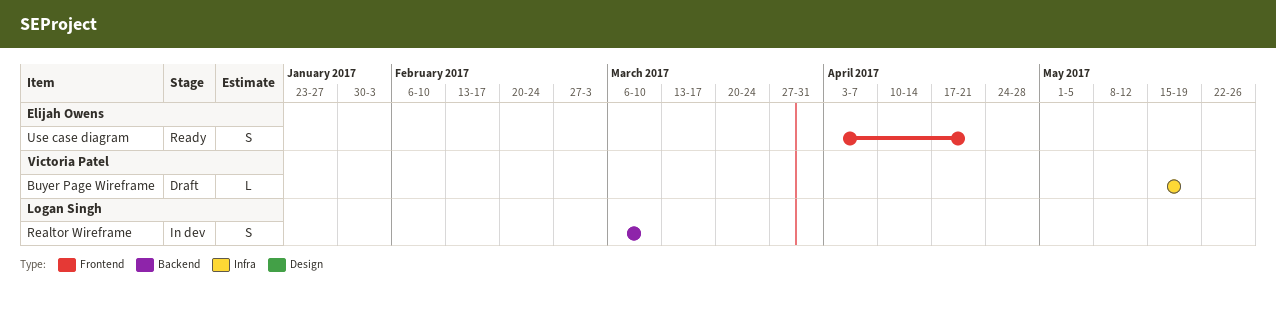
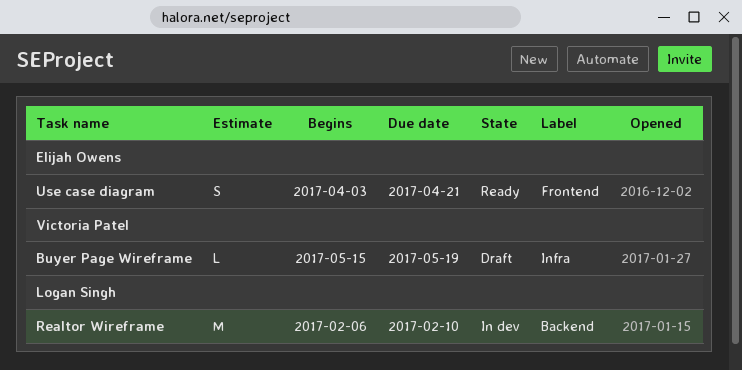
Realtor Wireframe, estimate: S -> M
Realtor Wireframe, start: Mar 6 -> Feb 6
Realtor Wireframe, due: Mar 10 -> Feb 10

